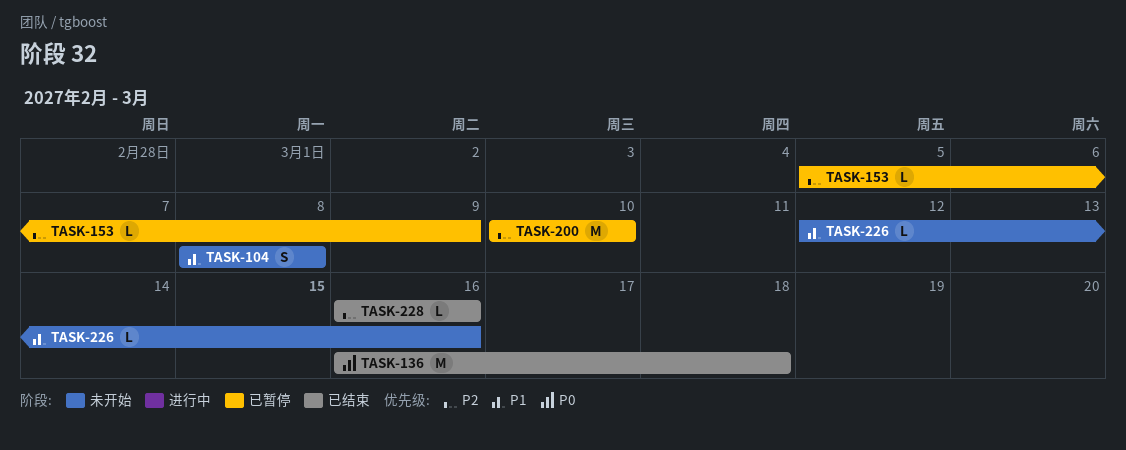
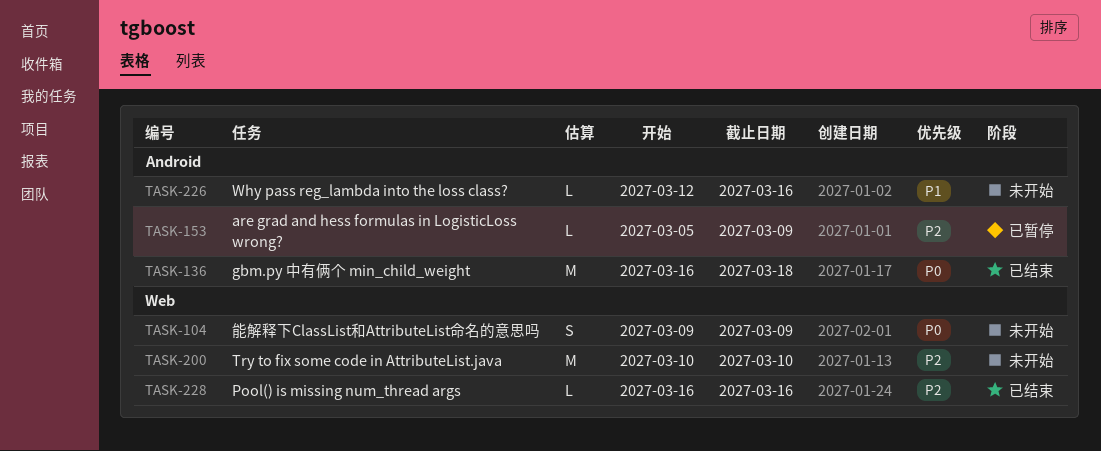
TASK-104, priority: P1 -> P0
TASK-104, start: Mar 8 -> Mar 9
TASK-104, due: Mar 8 -> Mar 9
TASK-200, status: 已暂停 -> 未开始

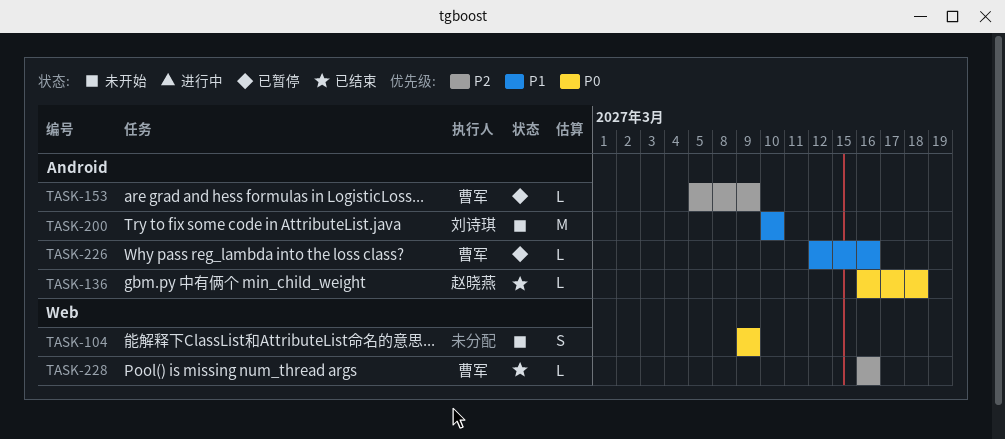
TASK-136, estimate: M -> L
TASK-200, priority: P2 -> P1
TASK-200, label: Web -> Android
TASK-226, status: 未开始 -> 已暂停

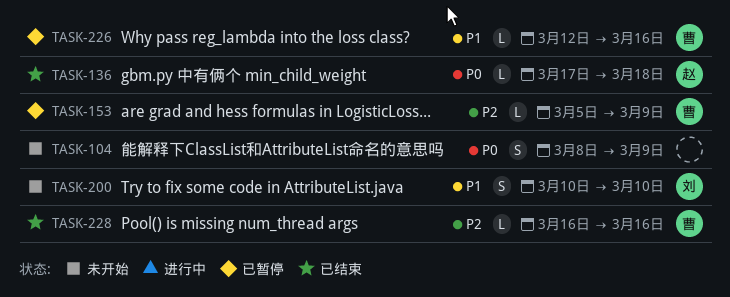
TASK-104, start: Mar 9 -> Mar 8
TASK-136, start: Mar 16 -> Mar 17
TASK-200, estimate: M -> S

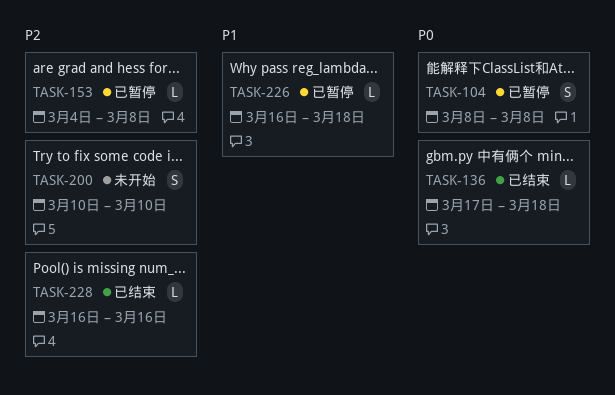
TASK-104, status: 未开始 -> 已暂停
TASK-104, due: Mar 9 -> Mar 8
TASK-153, start: Mar 5 -> Mar 4
TASK-153, due: Mar 9 -> Mar 8
TASK-200, priority: P1 -> P2
TASK-226, start: Mar 12 -> Mar 16
TASK-226, due: Mar 16 -> Mar 18

